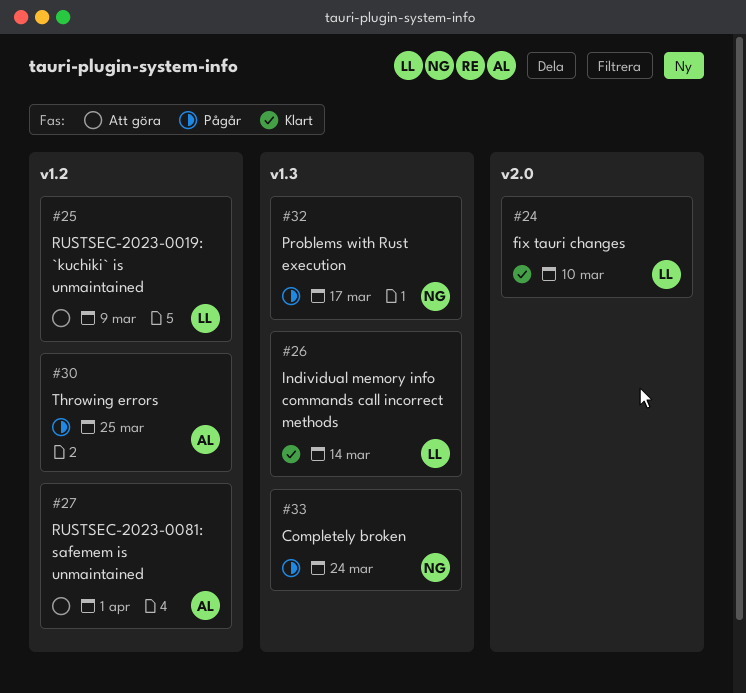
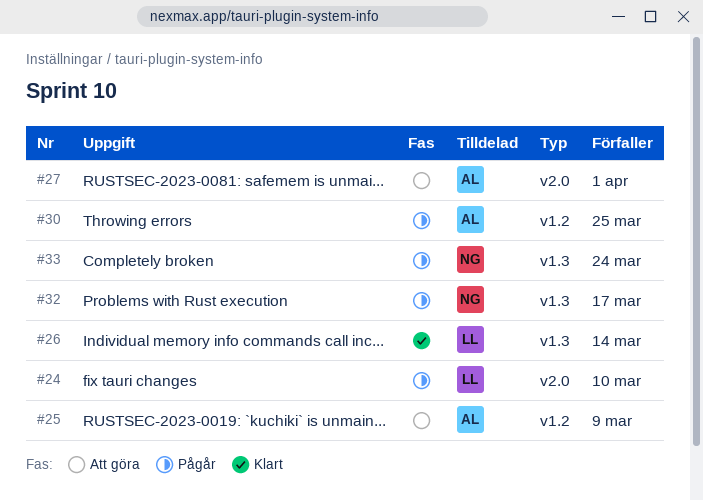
#24, status: Klart -> Pågår
#25, owner: LL -> AL
#27, label: v1.2 -> v2.0

